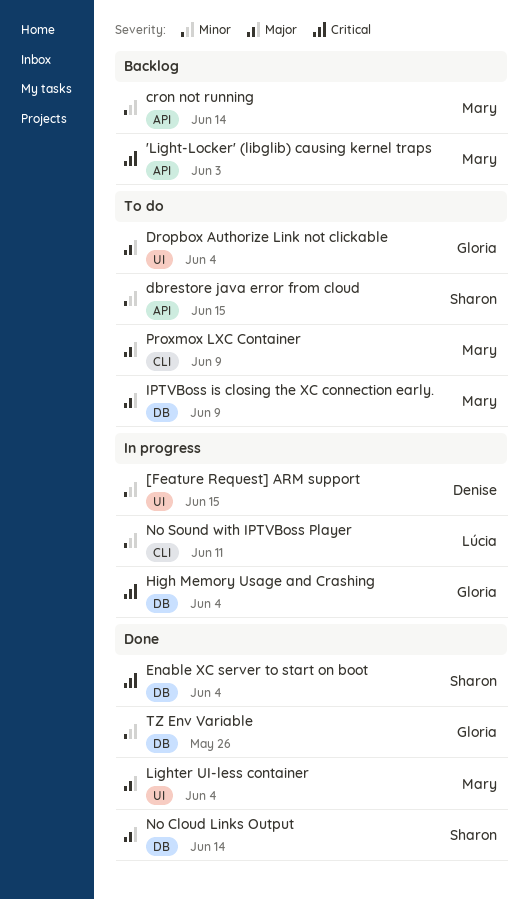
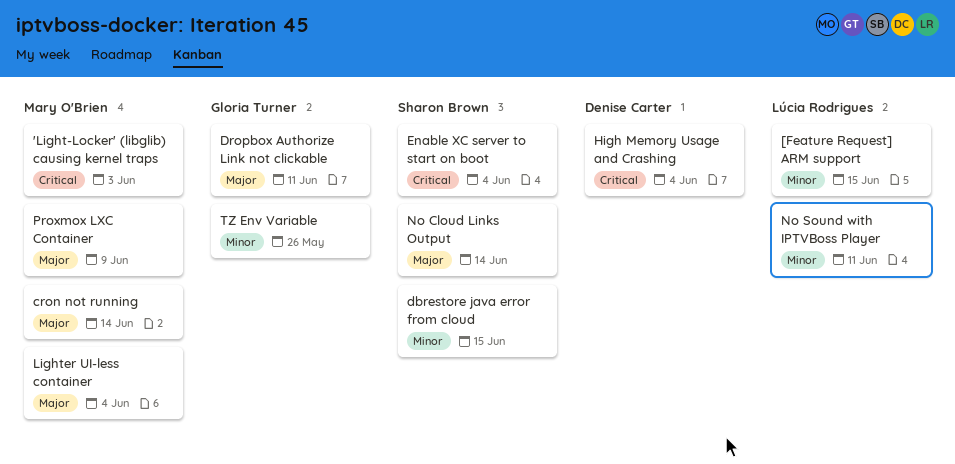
[Feature Request] ARM support, owner: Denise Carter -> Lúcia Rodrigues
cron not running, priority: Minor -> Major
Dropbox Authorize Link not clickable, due: Jun 4 -> Jun 11
High Memory Usage and Crashing, owner: Gloria Turner -> Denise Carter
IPTVBoss is closing the XC connection early.: present -> none

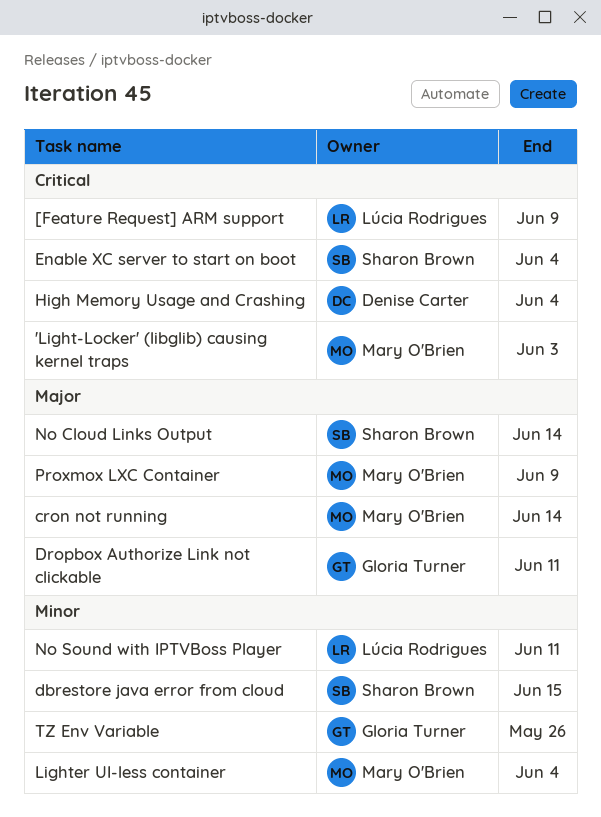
[Feature Request] ARM support, priority: Minor -> Critical
[Feature Request] ARM support, due: Jun 15 -> Jun 9
Lighter UI-less container, priority: Major -> Minor

